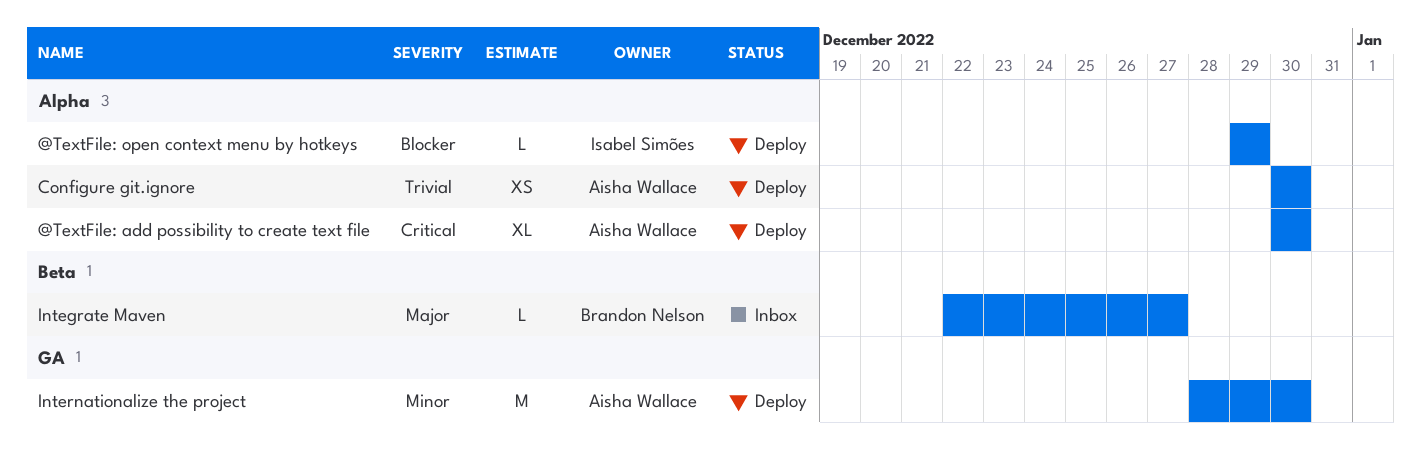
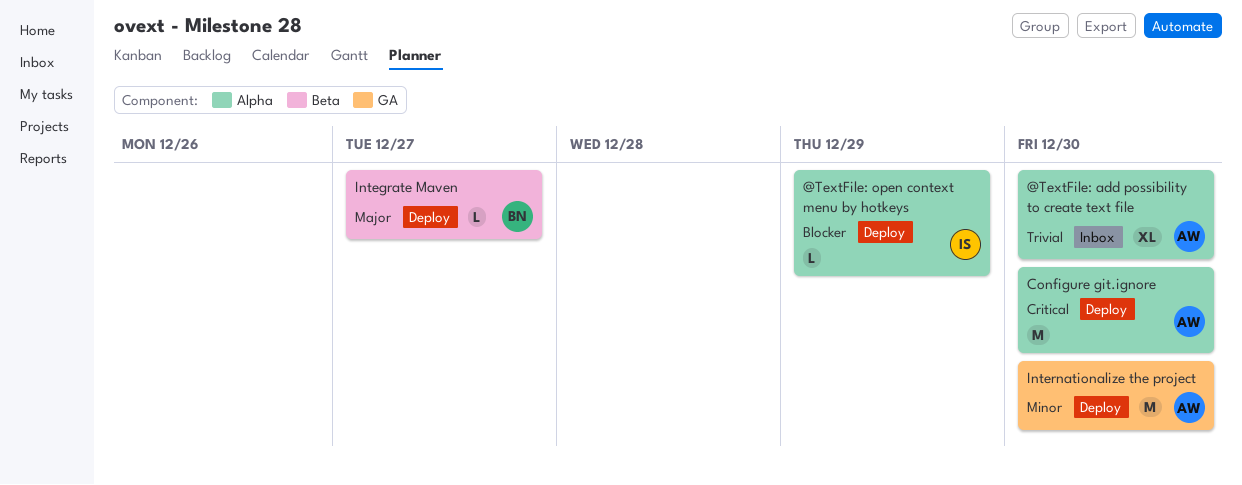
@TextFile: add possibility to create text file, status: Deploy -> Inbox
@TextFile: add possibility to create text file, priority: Critical -> Trivial
Configure git.ignore, priority: Trivial -> Critical
Configure git.ignore, estimate: XS -> M
Integrate Maven, status: Inbox -> Deploy

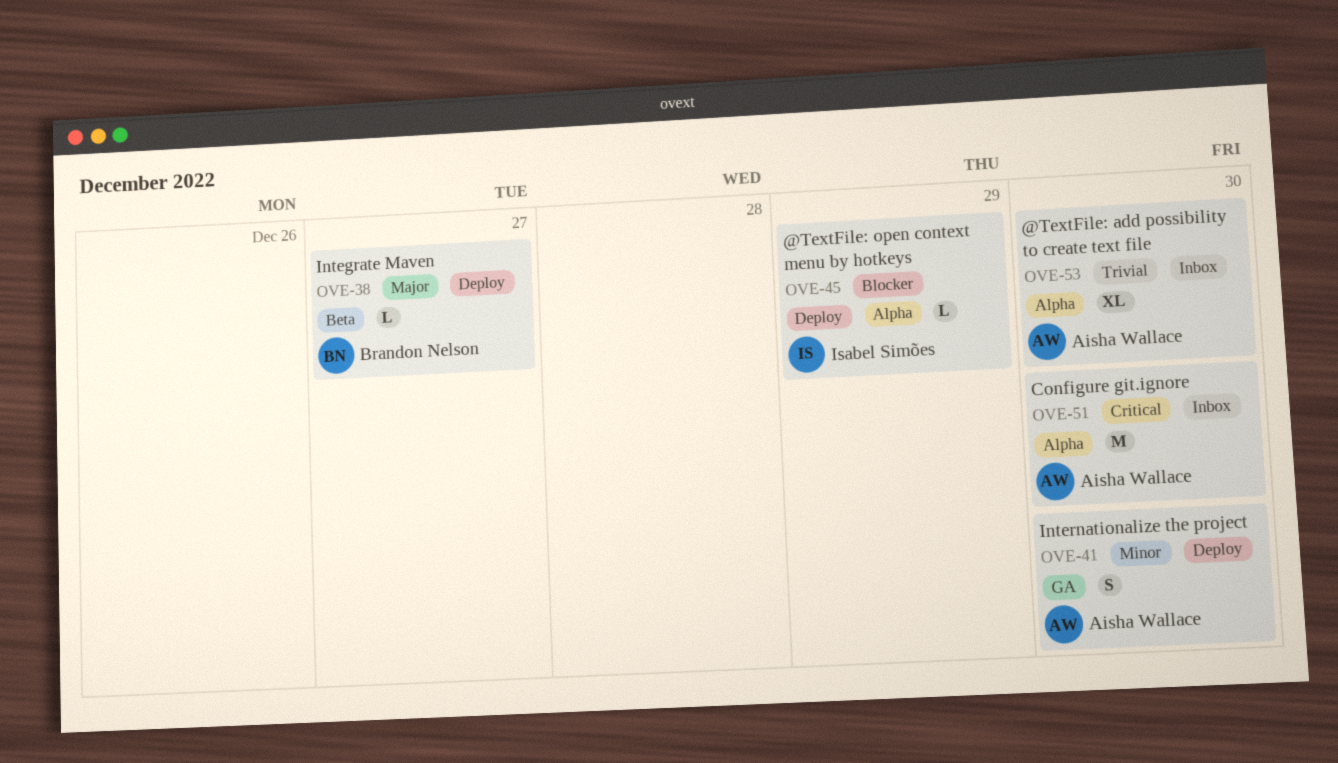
Configure git.ignore, status: Deploy -> Inbox
Internationalize the project, estimate: M -> S

